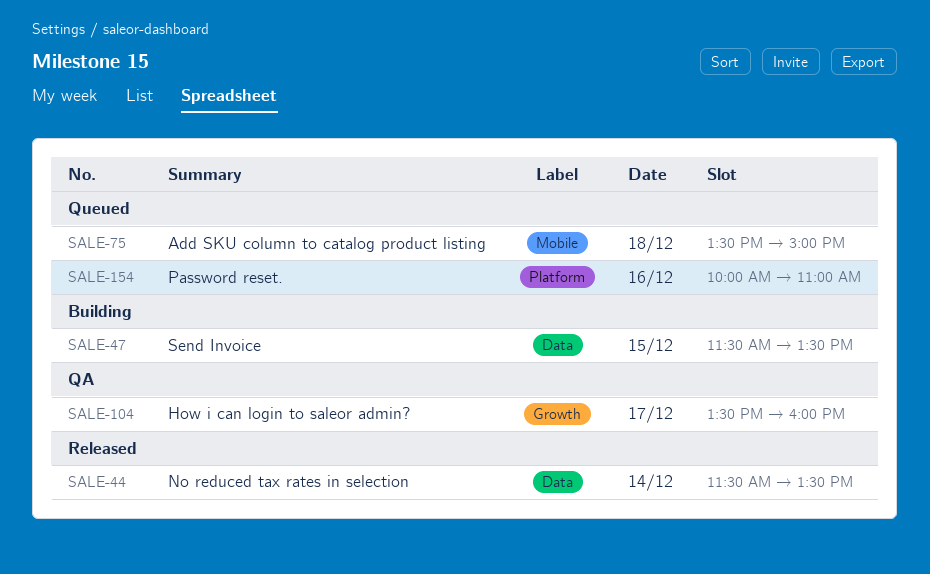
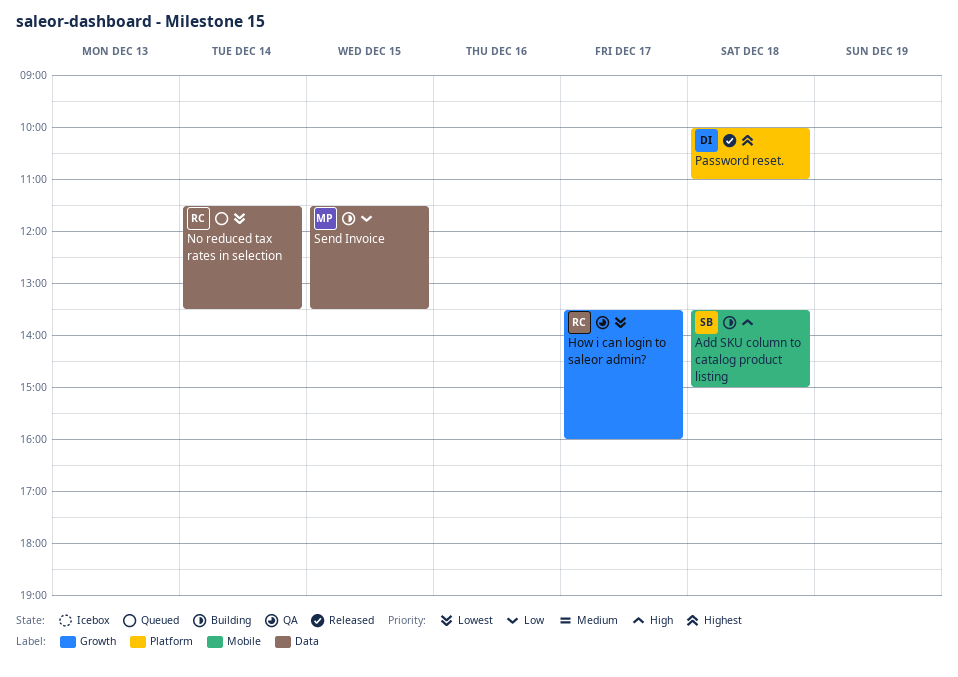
Add SKU column to catalog product listing, status: Queued -> Building
No reduced tax rates in selection, status: Released -> Queued
Password reset., status: Queued -> Released
Password reset., day: Dec 16 -> Dec 18

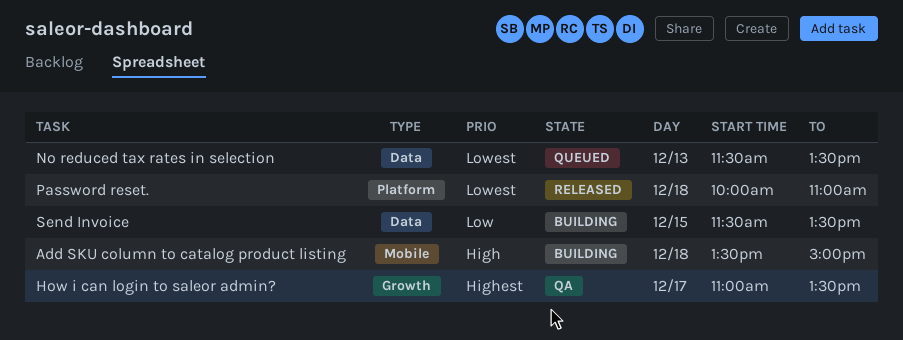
How i can login to saleor admin?, priority: Lowest -> Highest
How i can login to saleor admin?, begins: 13:30 -> 11:00
How i can login to saleor admin?, ends: 16:00 -> 13:30
No reduced tax rates in selection, day: Dec 14 -> Dec 13
Password reset., priority: Highest -> Lowest

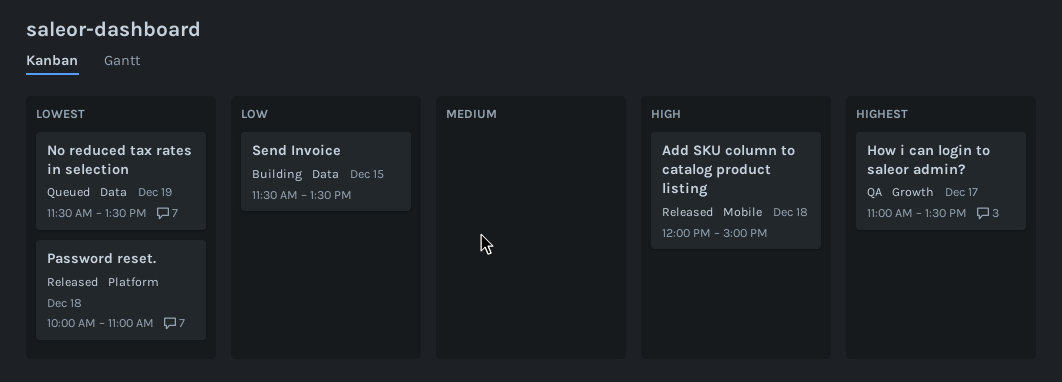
Add SKU column to catalog product listing, status: Building -> Released
Add SKU column to catalog product listing, begins: 13:30 -> 12:00
No reduced tax rates in selection, day: Dec 13 -> Dec 19

